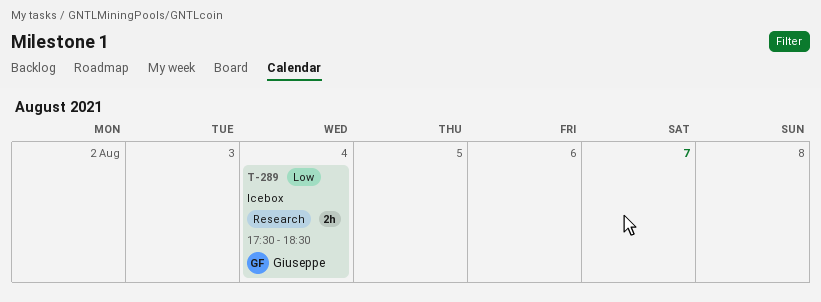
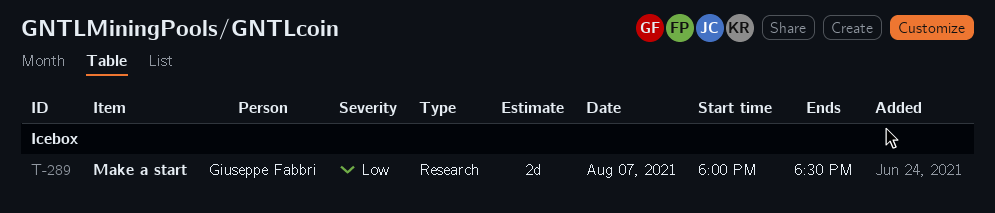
T-289, estimate: 2h -> 2d
T-289, day: Aug 4 -> Aug 7
T-289, begins: 17:30 -> 18:00

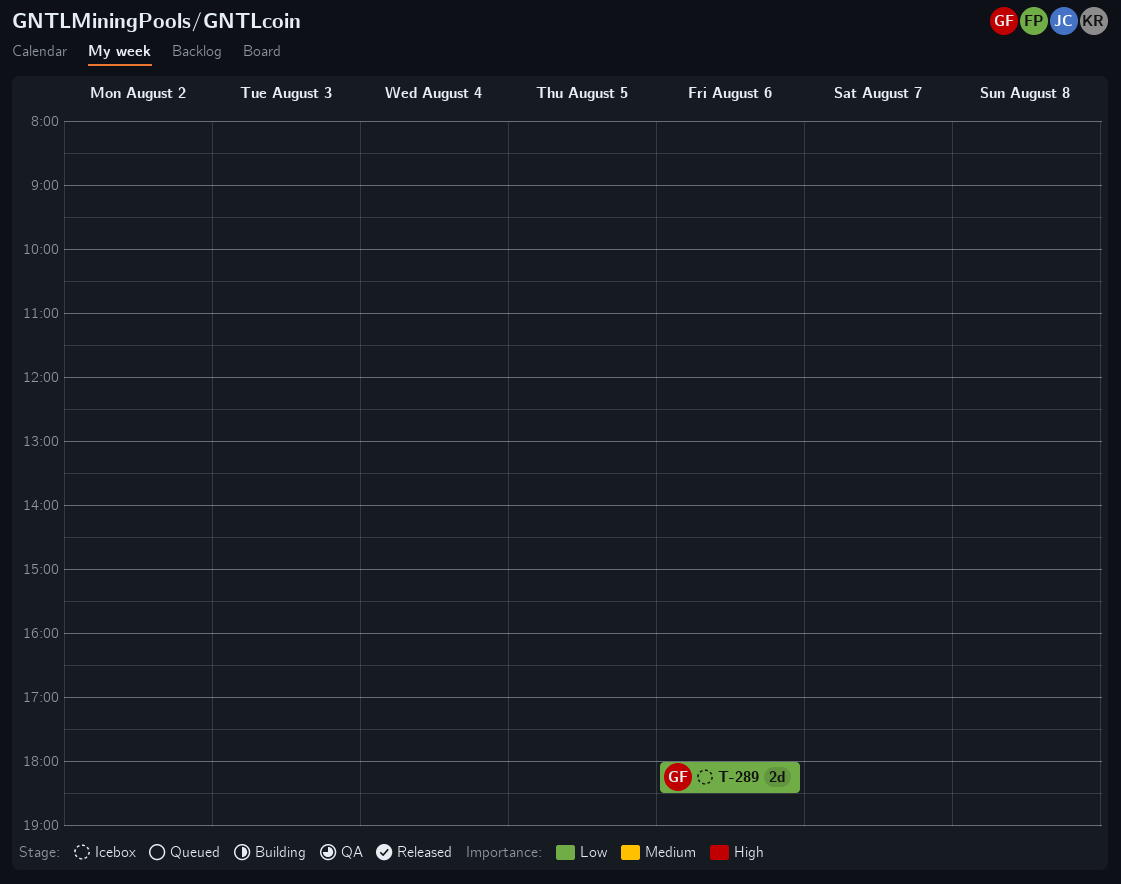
T-289, day: Aug 7 -> Aug 6

